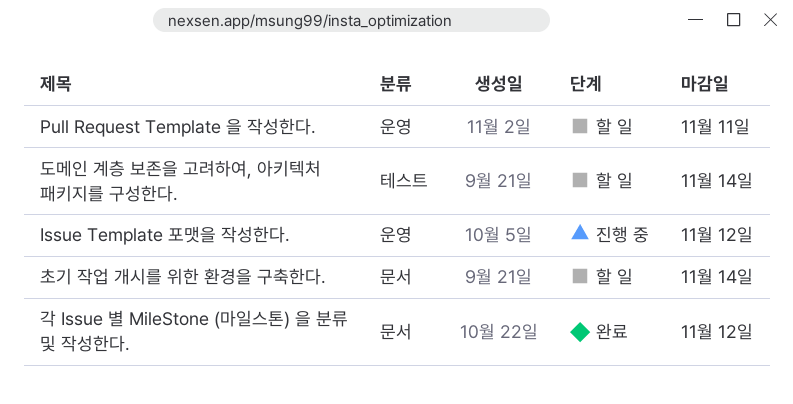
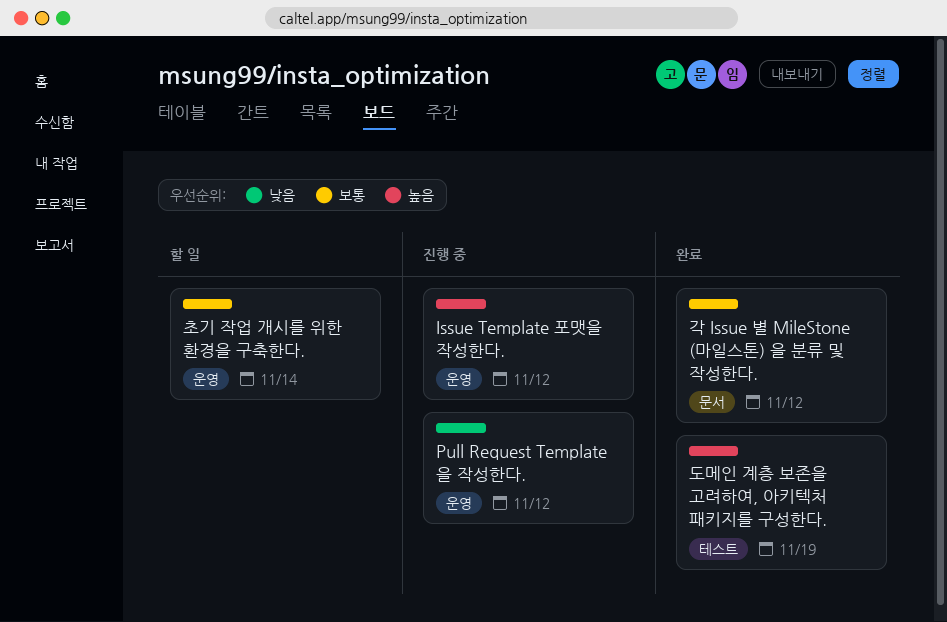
Pull Request Template 을 작성한다., status: 할 일 -> 진행 중
Pull Request Template 을 작성한다., due: Nov 11 -> Nov 12
도메인 계층 보존을 고려하여, 아키텍처 패키지를 구성한다., status: 할 일 -> 완료
도메인 계층 보존을 고려하여, 아키텍처 패키지를 구성한다., due: Nov 14 -> Nov 19
초기 작업 개시를 위한 환경을 구축한다., label: 문서 -> 운영

